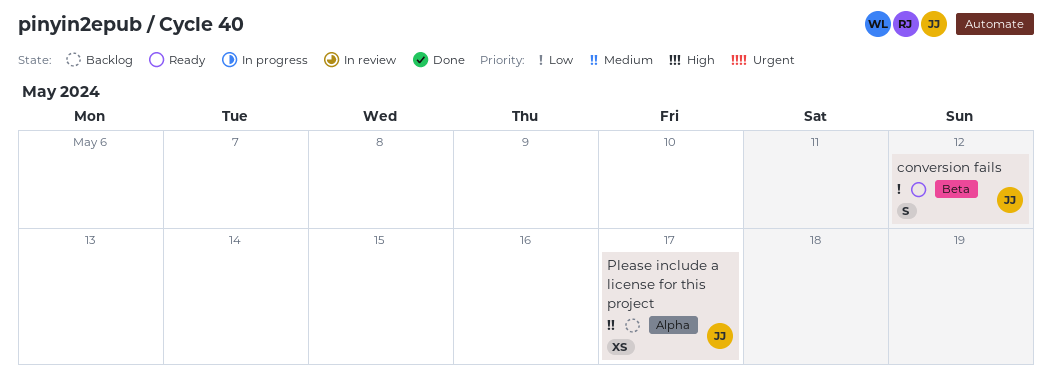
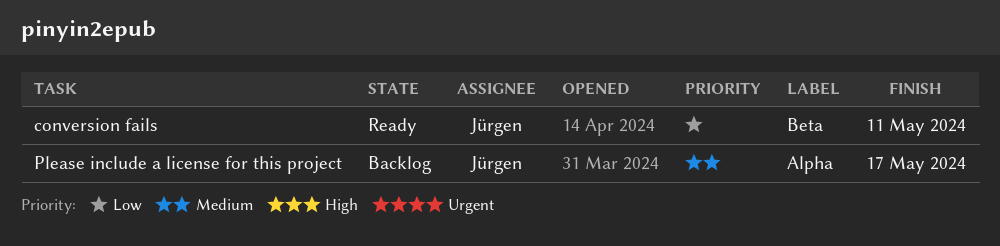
conversion fails, due: May 12 -> May 11

